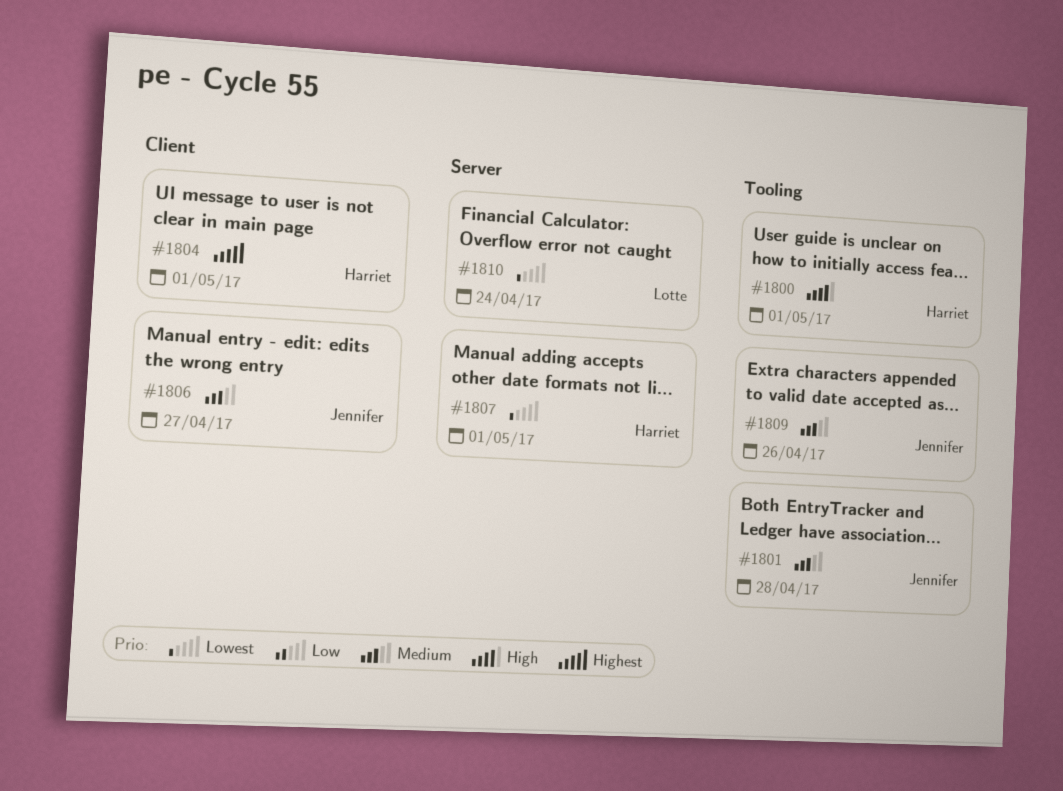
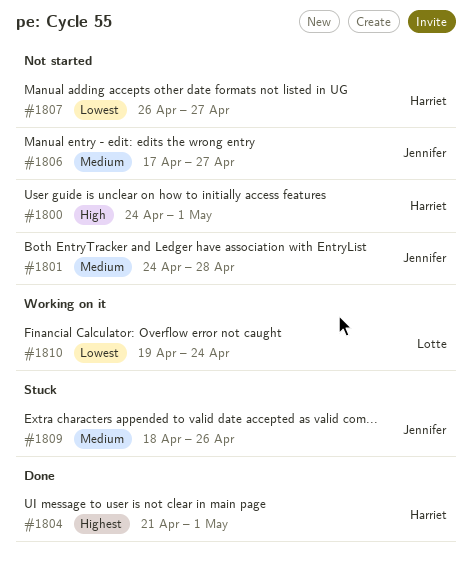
#1807, due: May 1 -> Apr 27

